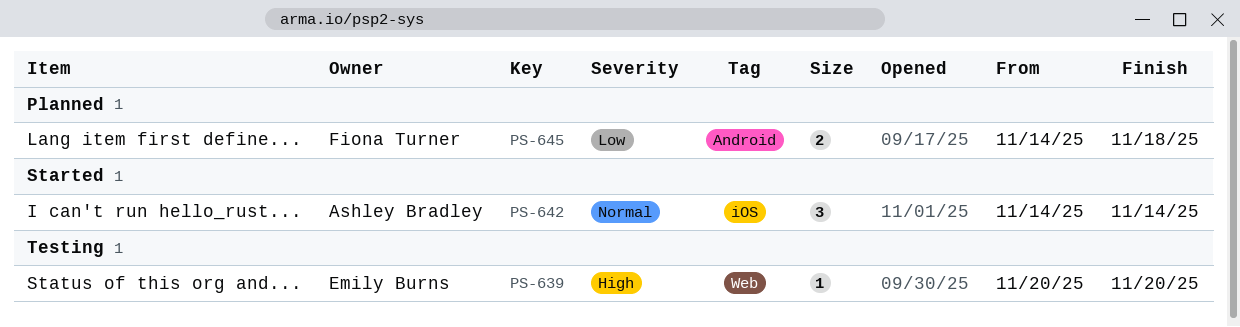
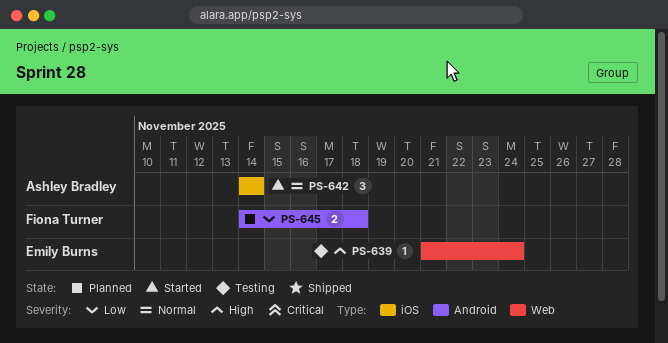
PS-639, start: Nov 20 -> Nov 21
PS-639, due: Nov 20 -> Nov 24

